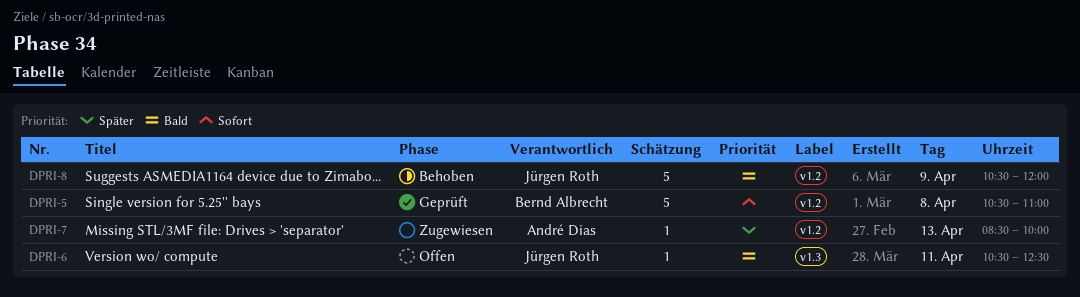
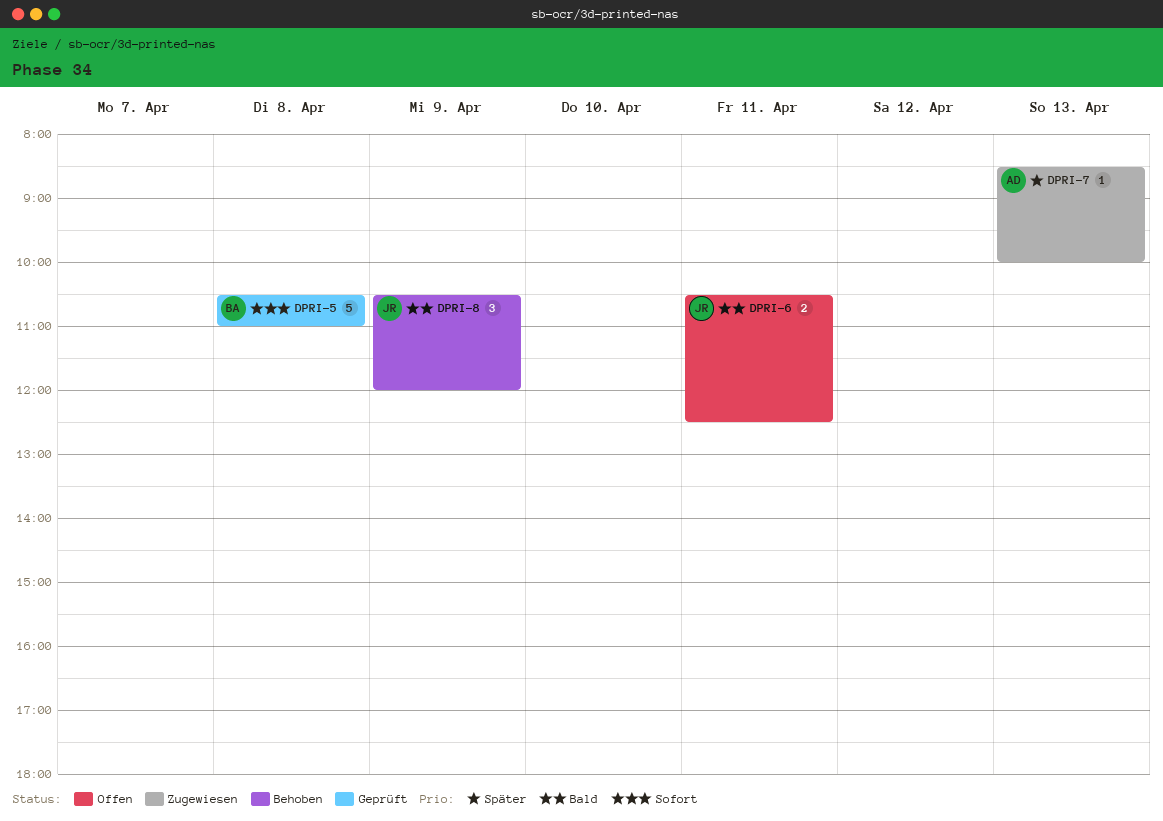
DPRI-6, estimate: 1 -> 2
DPRI-8, estimate: 5 -> 3

